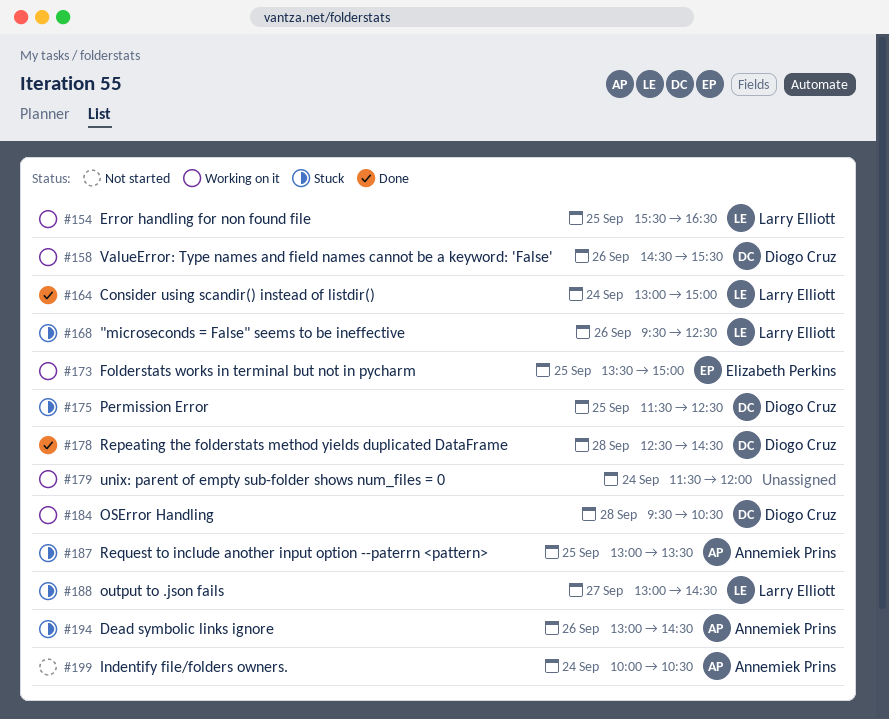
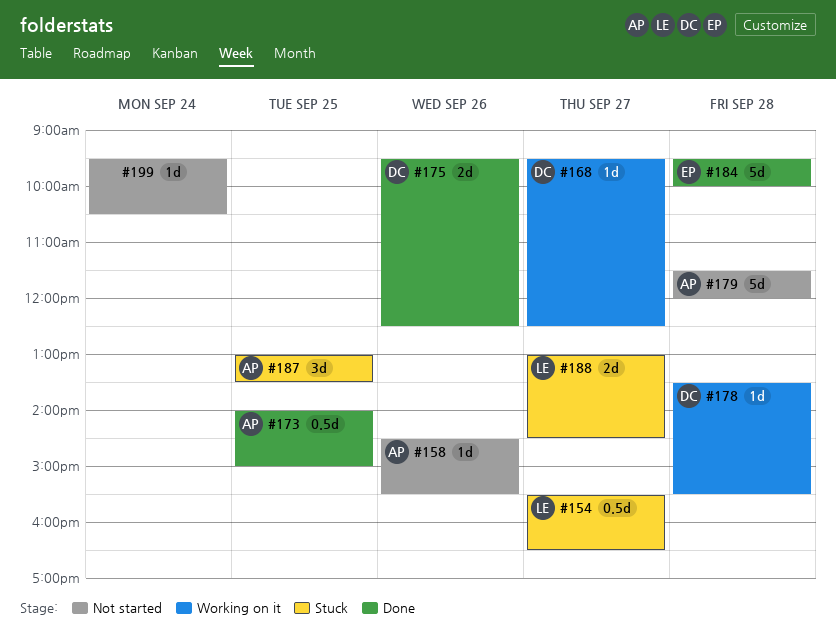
#154, status: Working on it -> Stuck
#154, day: Sep 25 -> Sep 27
#158, status: Working on it -> Not started
#158, owner: Diogo Cruz -> Annemiek Prins
#164: present -> none
#168, status: Stuck -> Working on it
#168, owner: Larry Elliott -> Diogo Cruz
#168, day: Sep 26 -> Sep 27
#173, status: Working on it -> Done
#173, owner: Elizabeth Perkins -> Annemiek Prins
#173, begins: 13:30 -> 14:00
#175, status: Stuck -> Done
#175, day: Sep 25 -> Sep 26
#175, begins: 11:30 -> 09:30
#178, status: Done -> Working on it
#178, begins: 12:30 -> 13:30
#178, ends: 14:30 -> 15:30
#179, status: Working on it -> Not started
#179, owner: none -> Annemiek Prins
#179, day: Sep 24 -> Sep 28
#184, status: Working on it -> Done
#184, owner: Diogo Cruz -> Elizabeth Perkins
#184, ends: 10:30 -> 10:00
#194: present -> none
#199, owner: Annemiek Prins -> none
#199, begins: 10:00 -> 09:30

